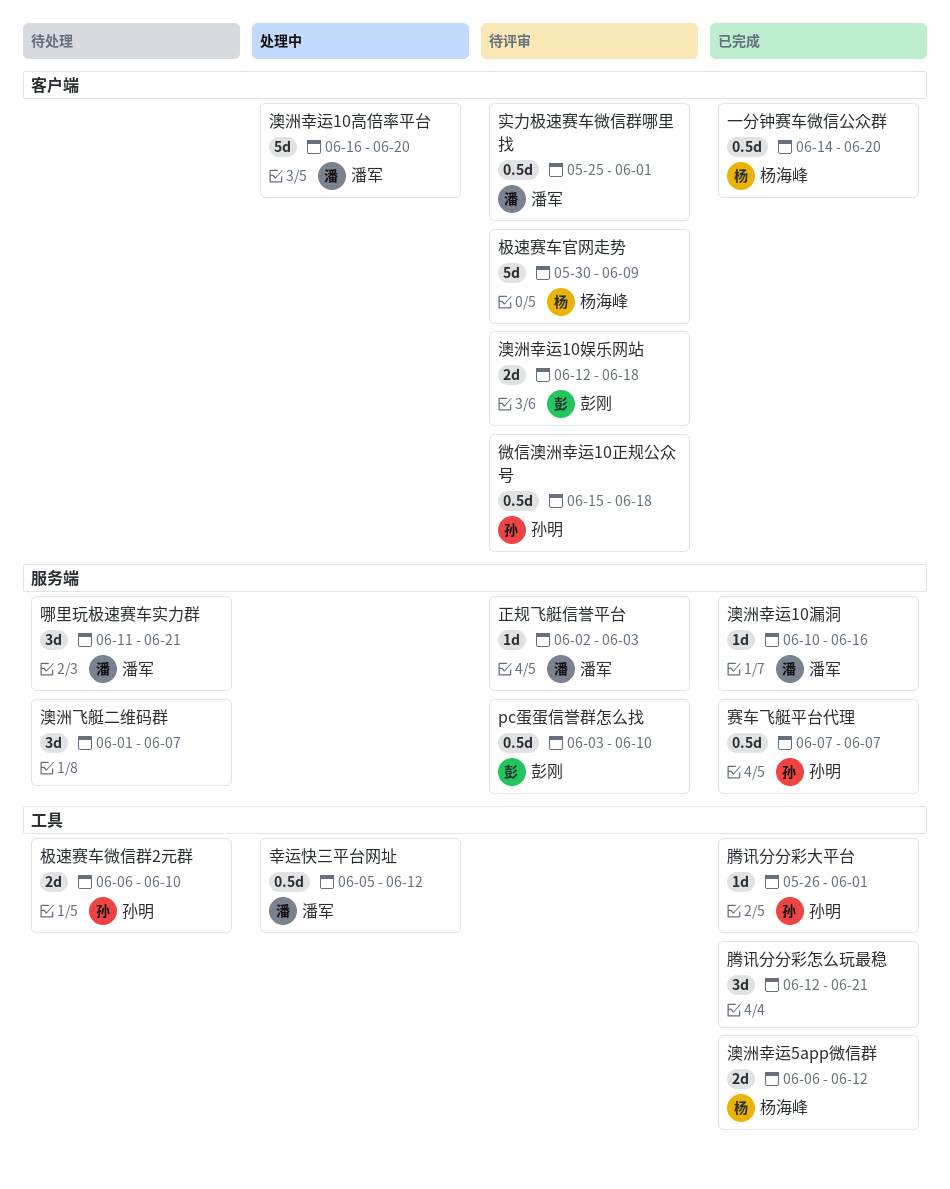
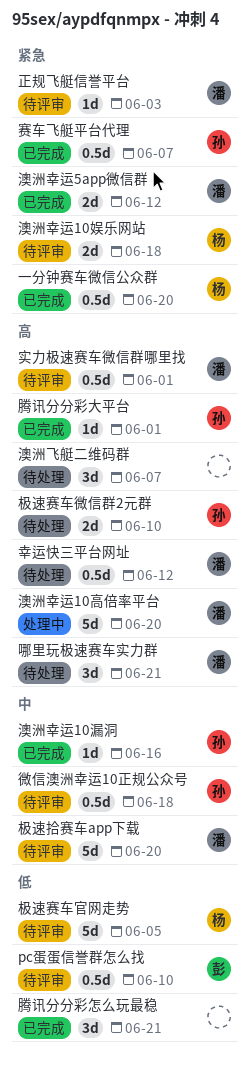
幸运快三平台网址, status: 处理中 -> 待处理
极速拾赛车app下载: none -> present
极速赛车官网走势, due: Jun 9 -> Jun 5
澳洲幸运10娱乐网站, owner: 彭刚 -> 杨海峰
澳洲幸运10漏洞, owner: 潘军 -> 孙明
澳洲幸运5app微信群, owner: 杨海峰 -> 潘军

